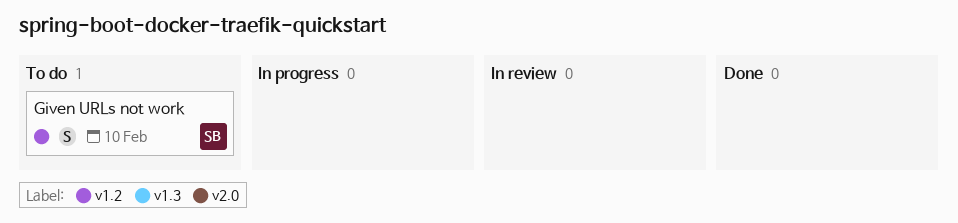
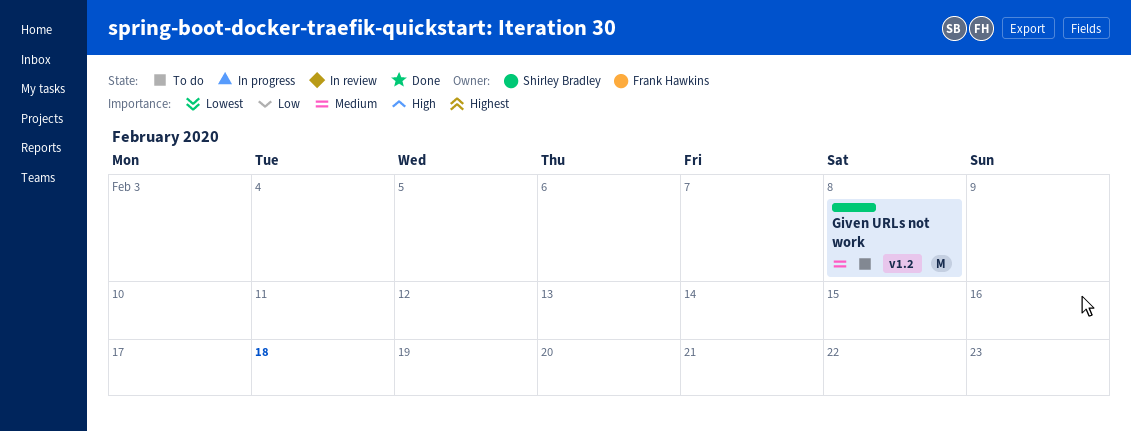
Given URLs not work, estimate: S -> M
Given URLs not work, due: Feb 10 -> Feb 8

